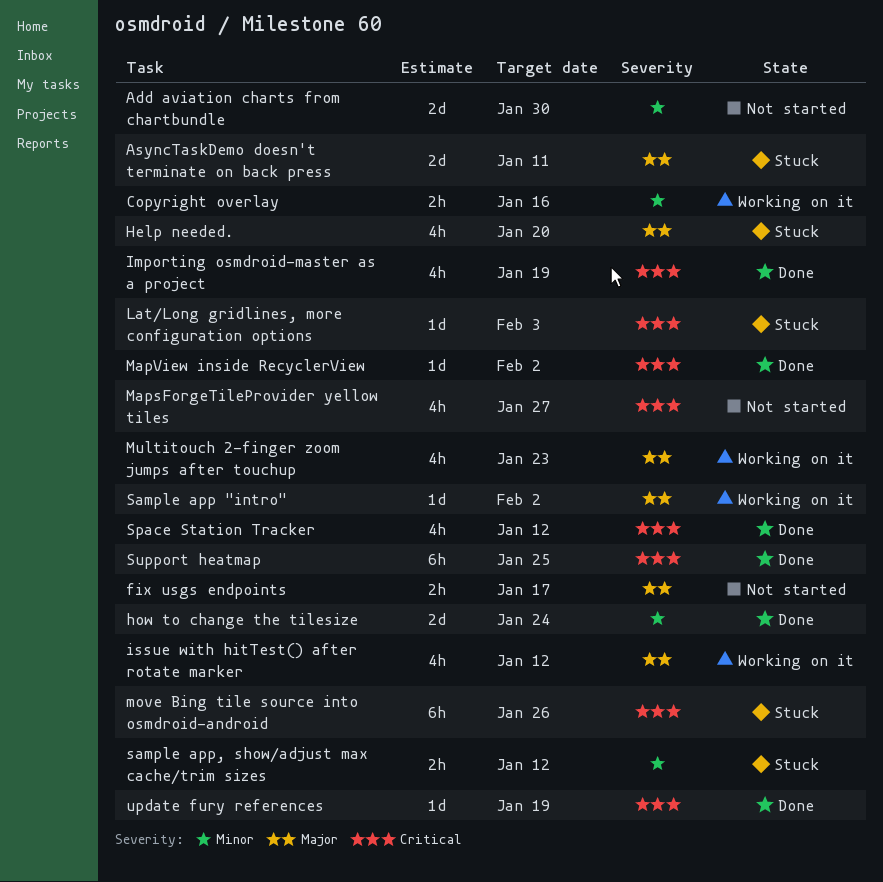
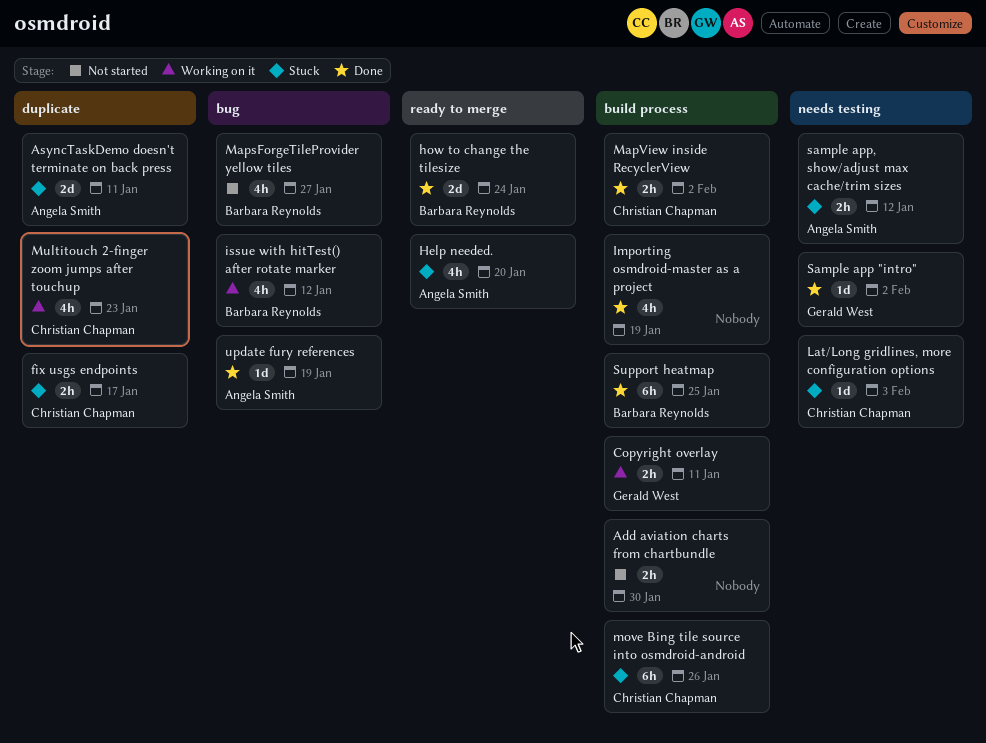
Add aviation charts from chartbundle, estimate: 2d -> 2h
Copyright overlay, due: Jan 16 -> Jan 11
fix usgs endpoints, status: Not started -> Stuck
MapView inside RecyclerView, estimate: 1d -> 2h
Sample app "intro", status: Working on it -> Done
Space Station Tracker: present -> none

